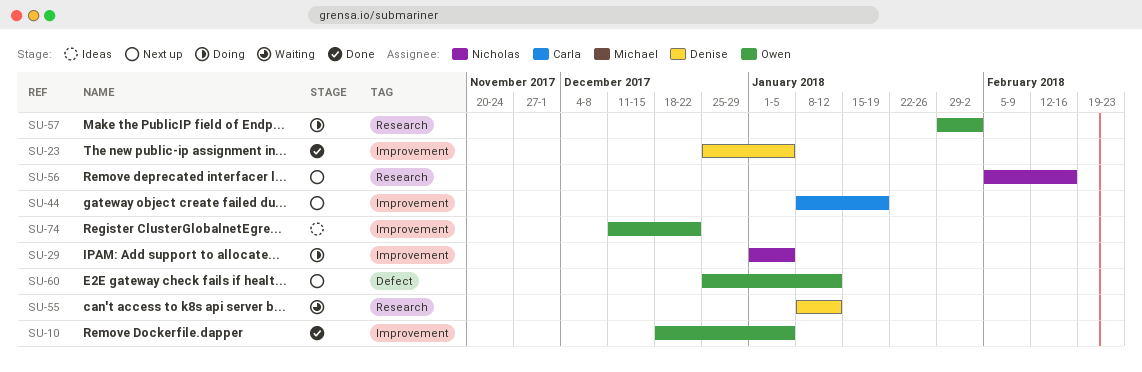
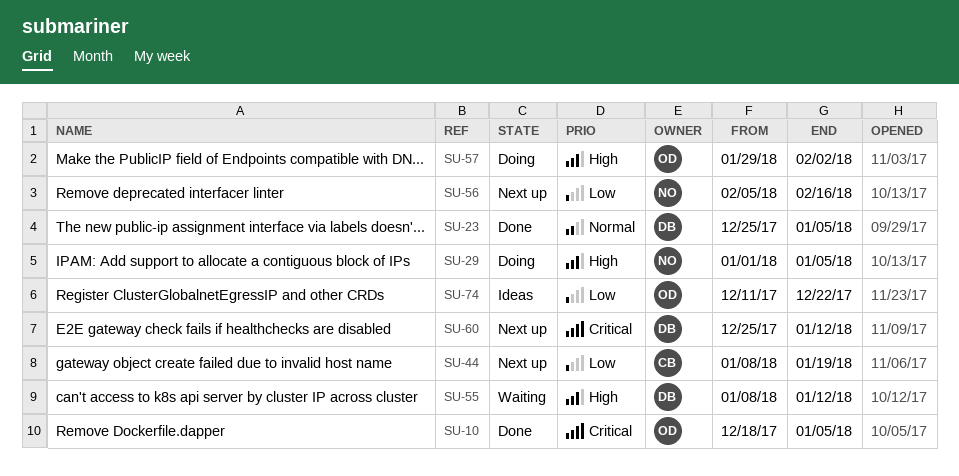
SU-60, owner: Owen -> Denise

